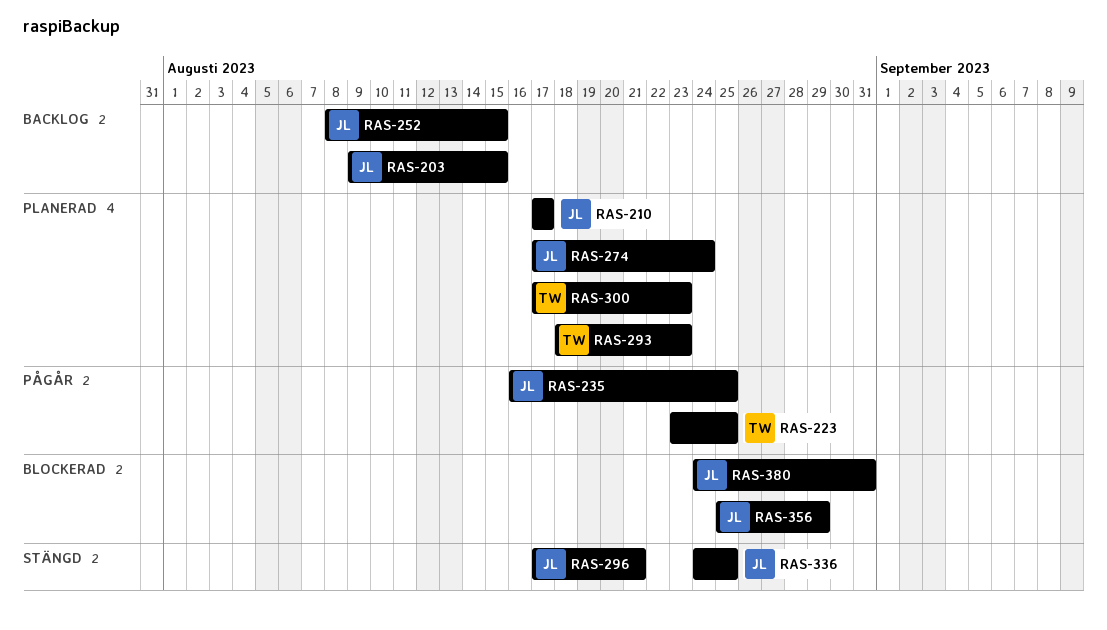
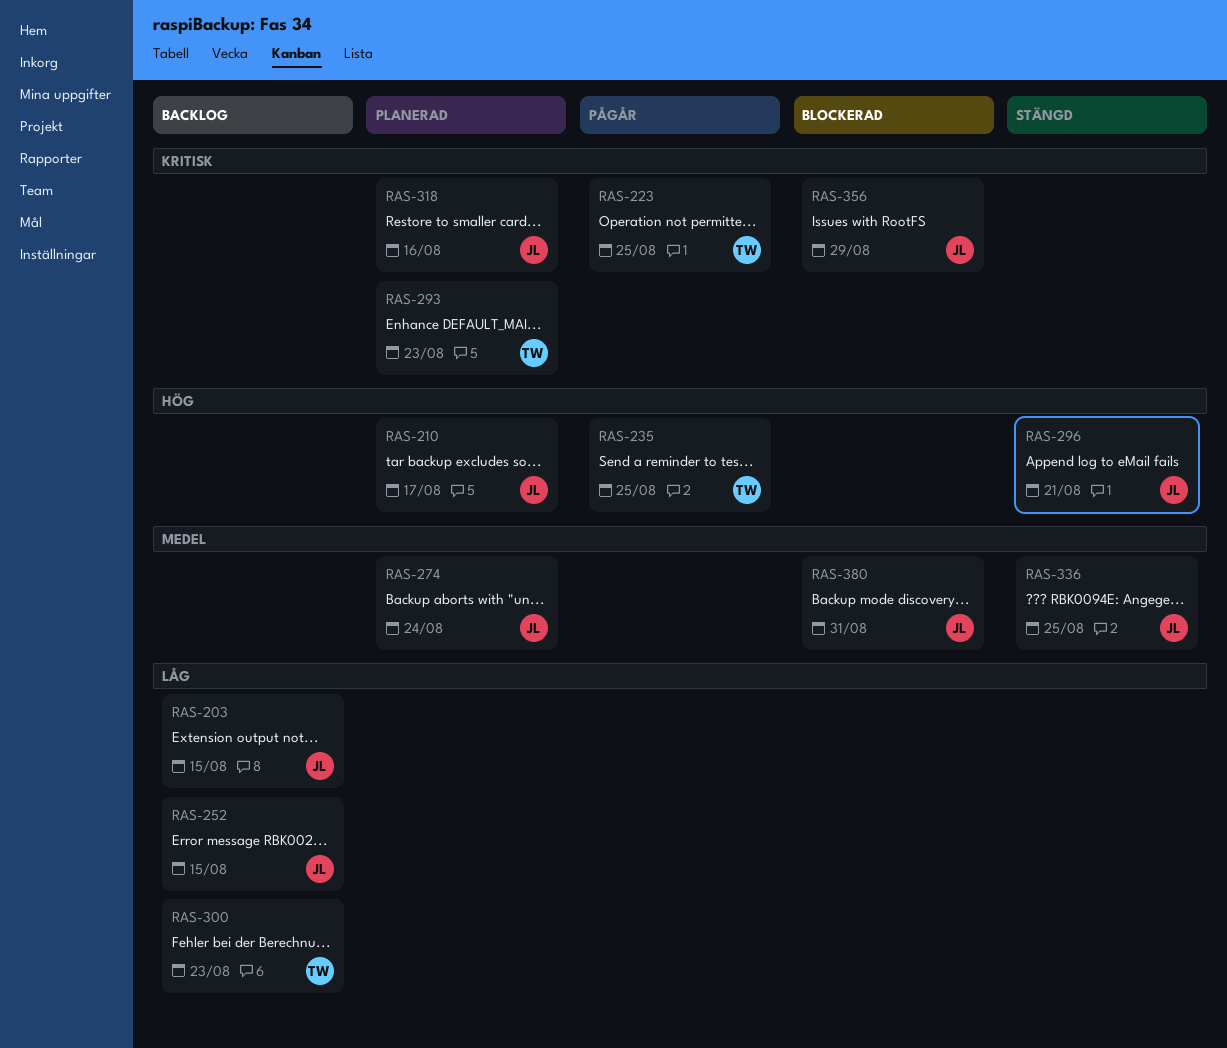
RAS-235, owner: JL -> TW
RAS-300, status: Planerad -> Backlog
RAS-318: none -> present

